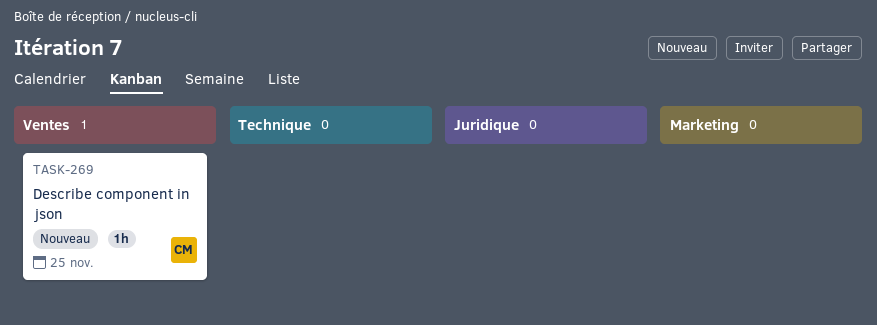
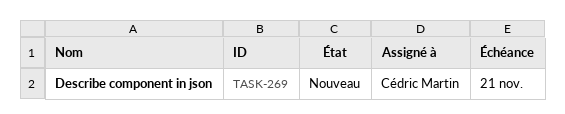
TASK-269, due: Nov 25 -> Nov 21

